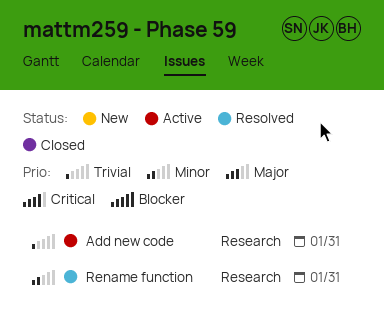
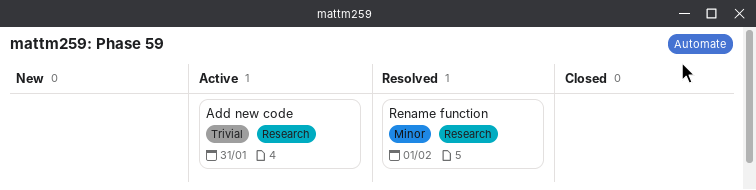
Rename function, due: Jan 31 -> Feb 1

